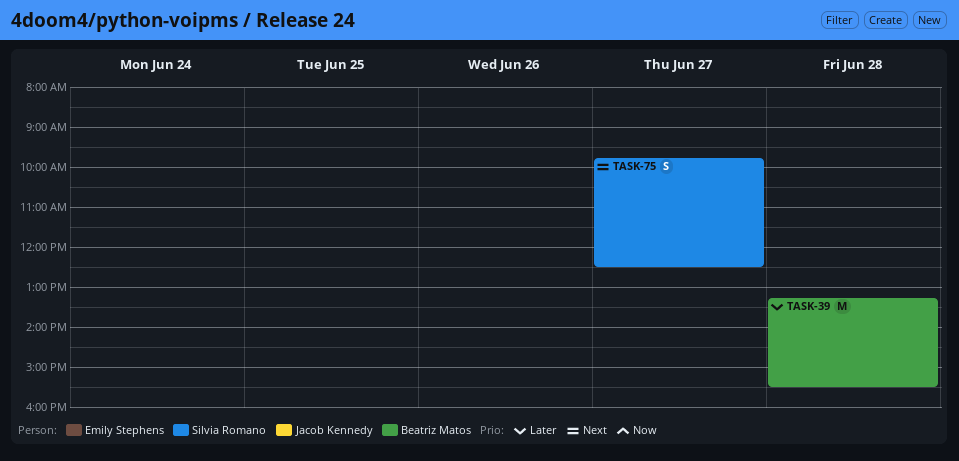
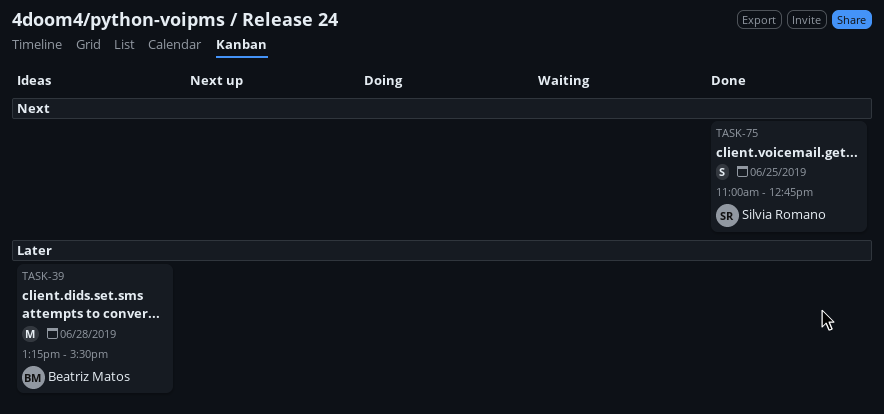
TASK-75, day: Jun 27 -> Jun 25
TASK-75, begins: 09:45 -> 11:00
TASK-75, ends: 12:30 -> 12:45

